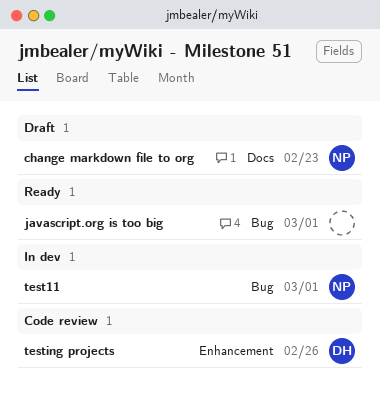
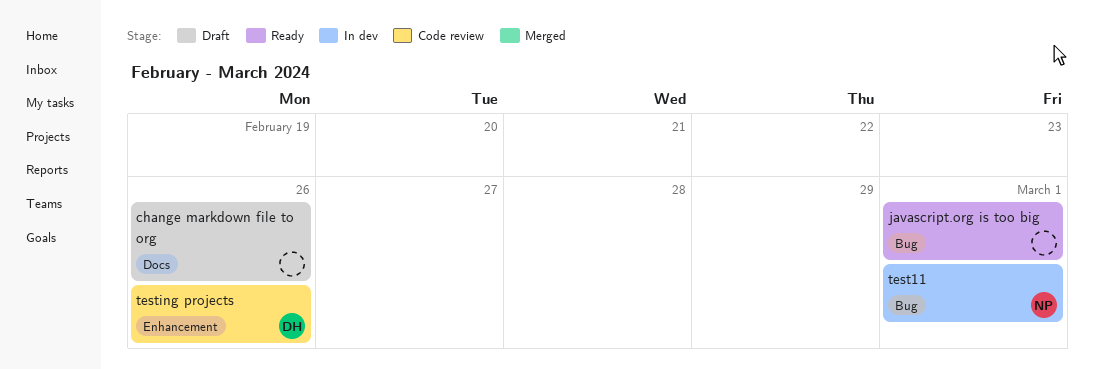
change markdown file to org, owner: NP -> none
change markdown file to org, due: Feb 23 -> Feb 26

